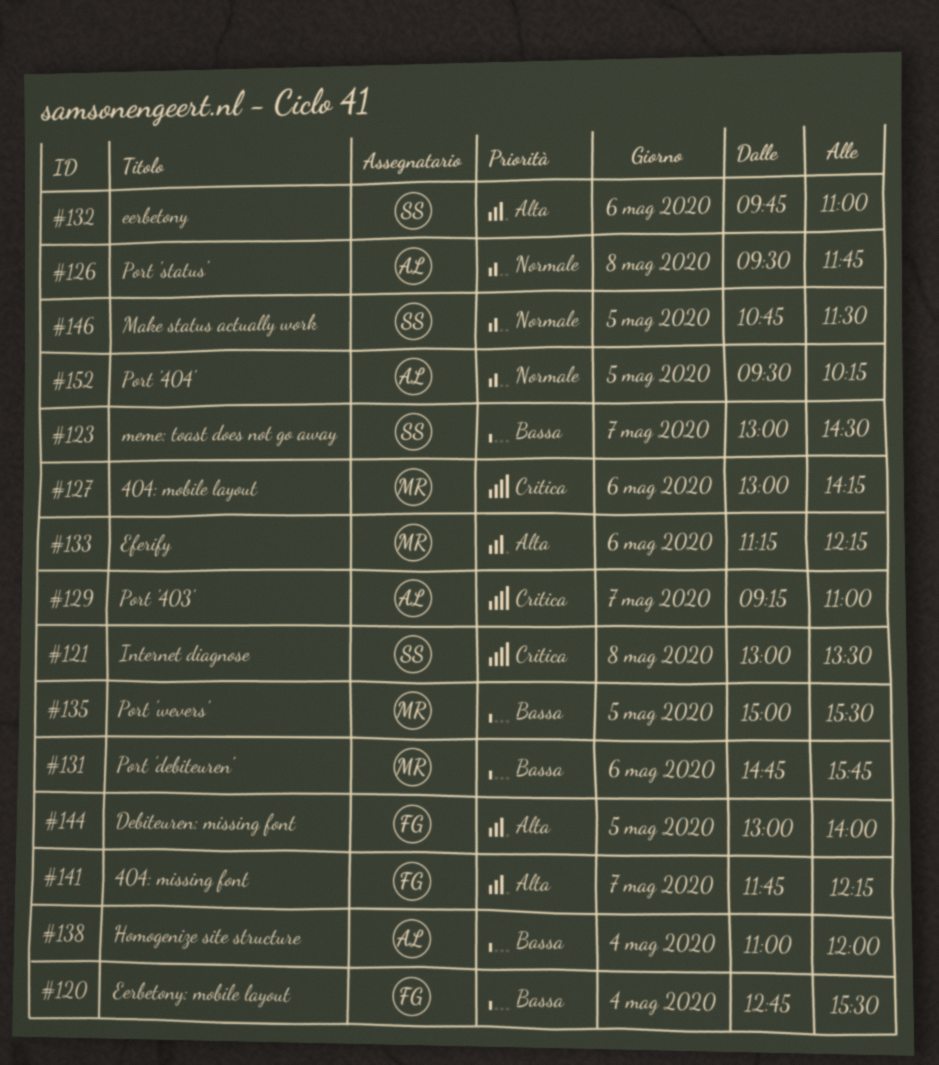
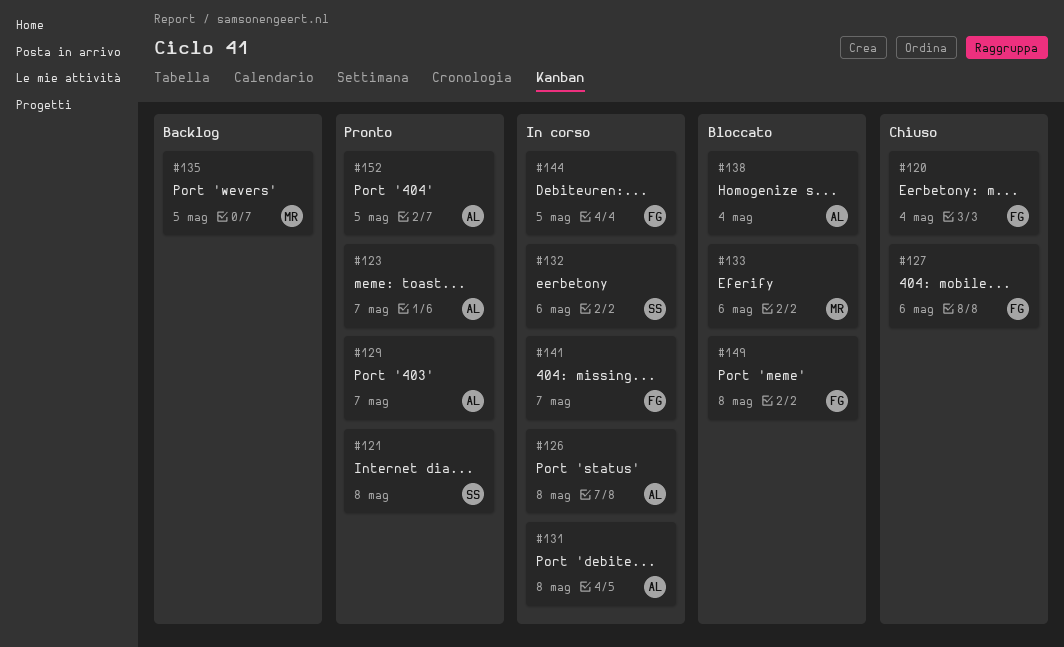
#123, owner: SS -> AL
#127, owner: MR -> FG
#131, owner: MR -> AL
#131, day: May 6 -> May 8
#146: present -> none
#149: none -> present

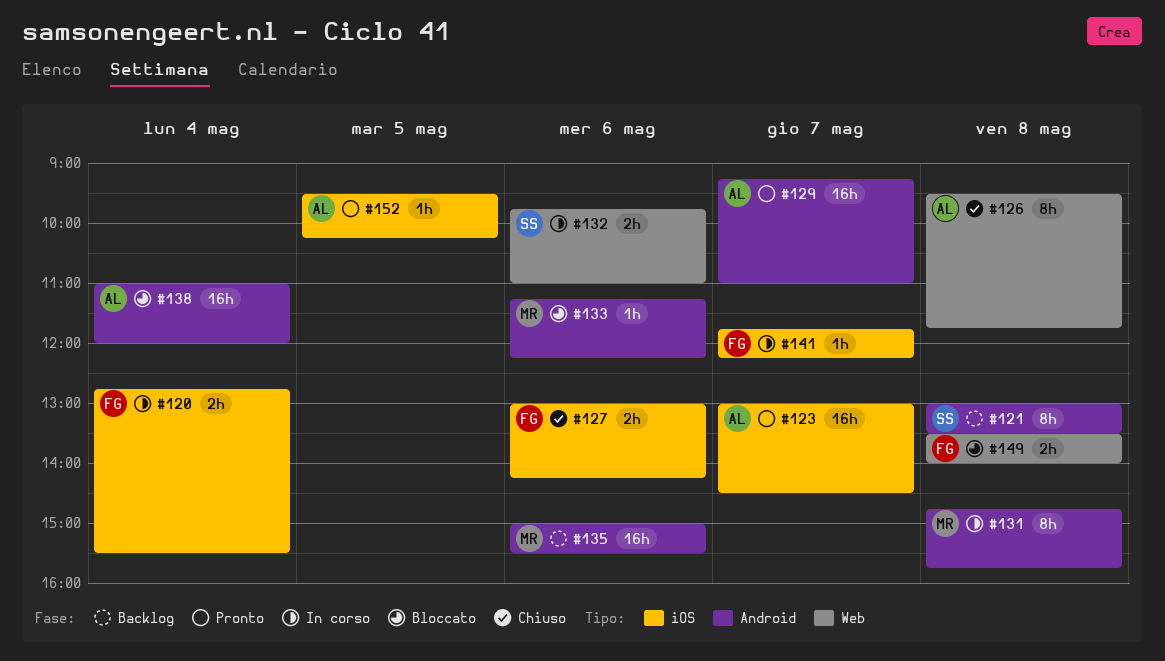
#120, status: Chiuso -> In corso
#121, status: Pronto -> Backlog
#126, status: In corso -> Chiuso
#131, owner: AL -> MR
#135, day: May 5 -> May 6
#144: present -> none

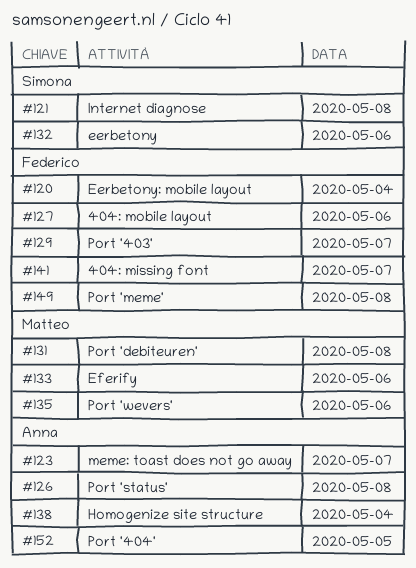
#129, owner: Anna -> Federico

